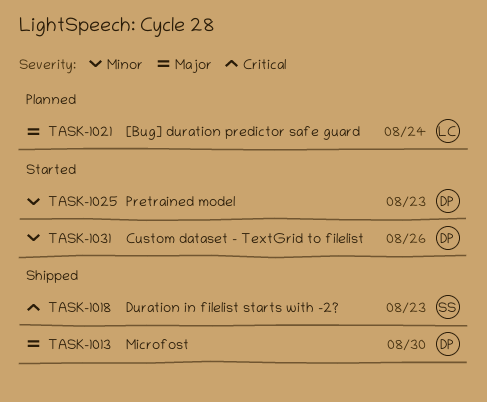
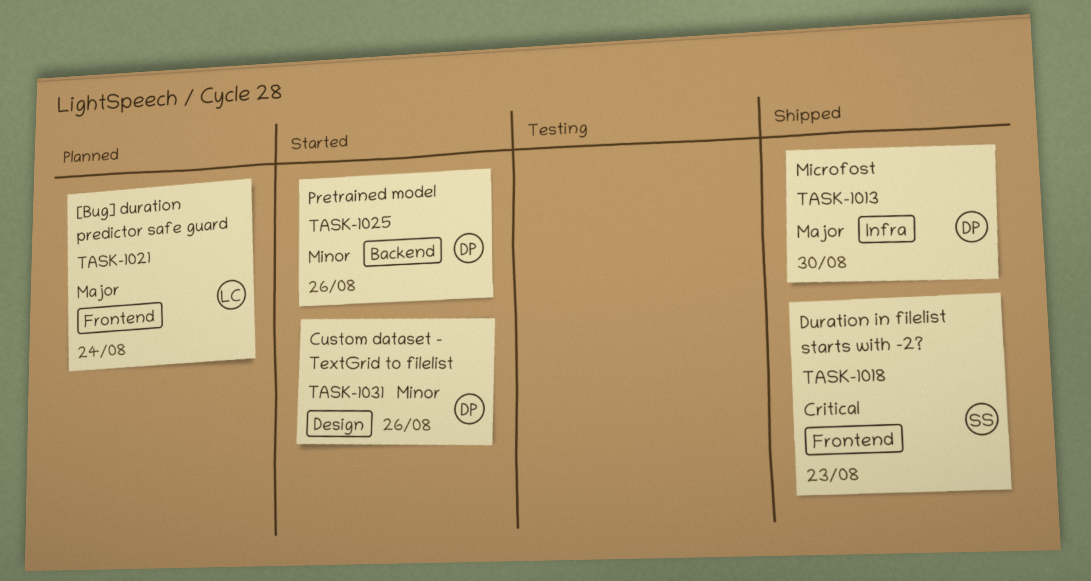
TASK-1025, due: Aug 23 -> Aug 26

